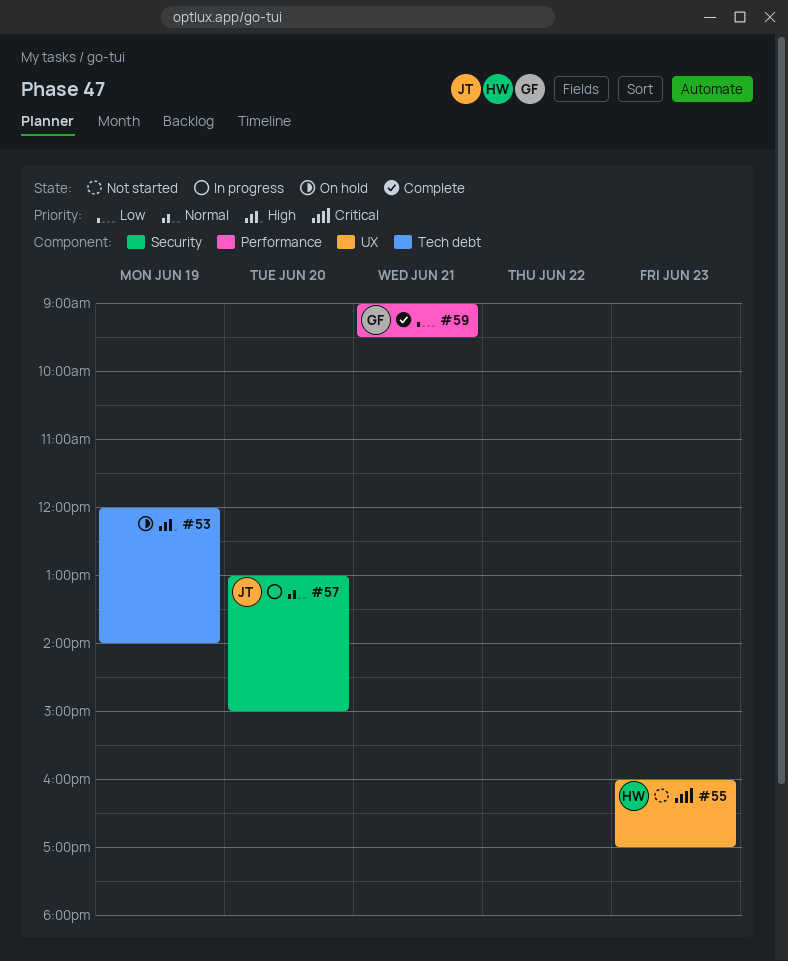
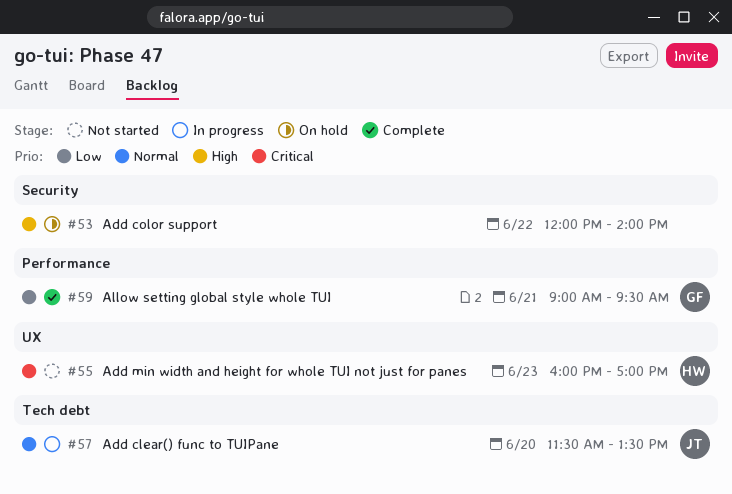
#53, label: Tech debt -> Security
#53, day: Jun 19 -> Jun 22
#57, label: Security -> Tech debt
#57, begins: 13:00 -> 11:30
#57, ends: 15:00 -> 13:30

